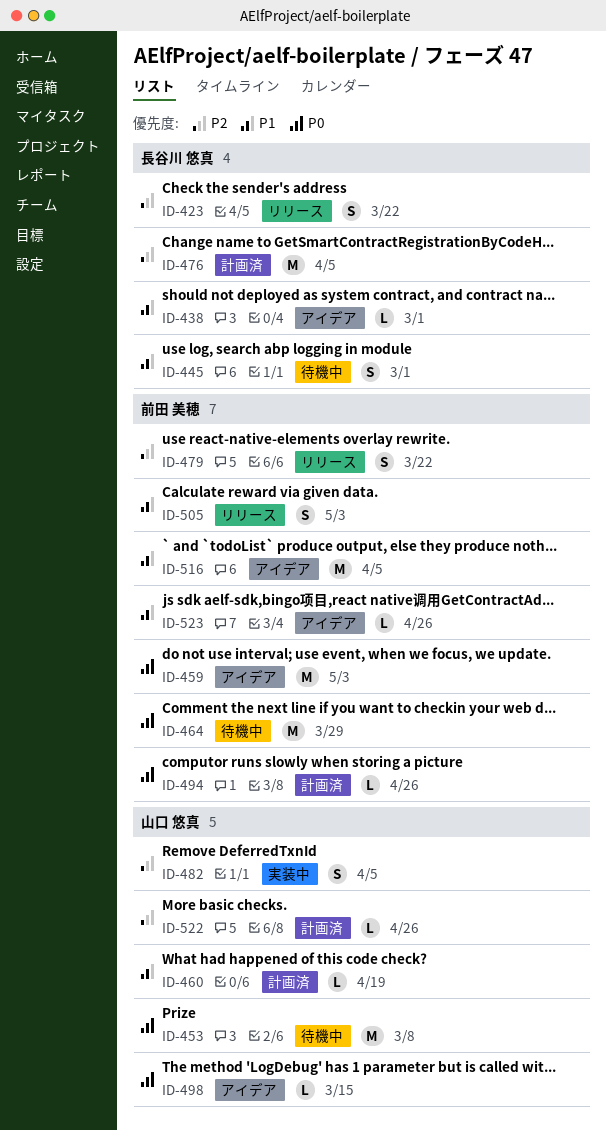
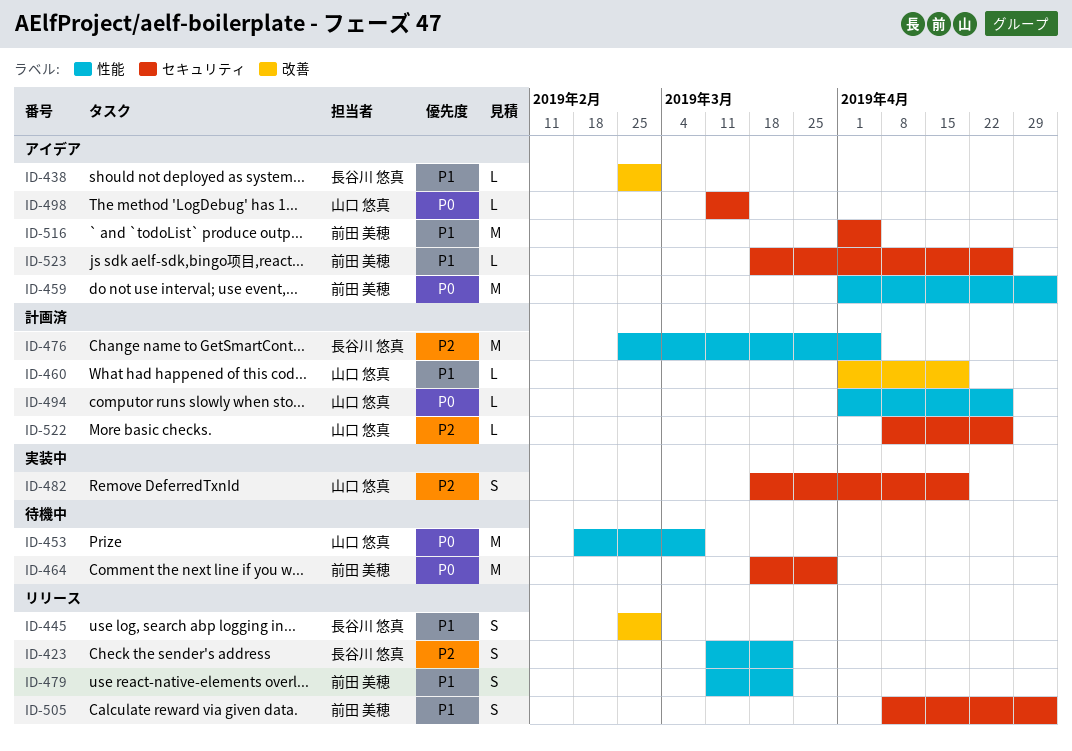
ID-445, status: 待機中 -> リリース
ID-479, priority: P2 -> P1
ID-482, due: Apr 5 -> Apr 19
ID-494, owner: 前田 美穂 -> 山口 悠真

